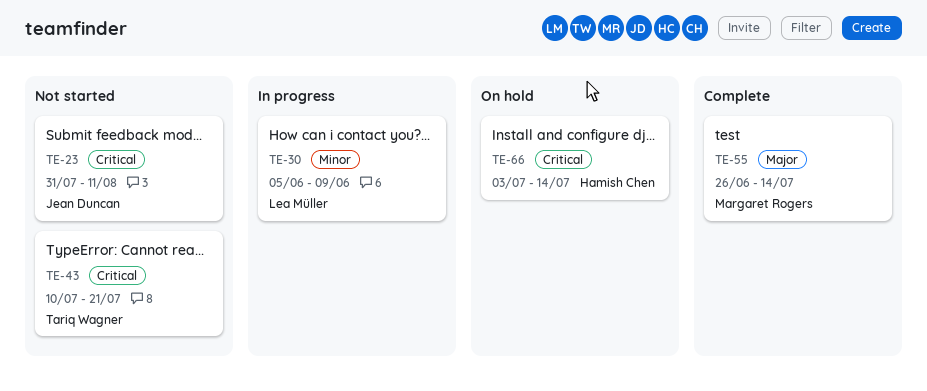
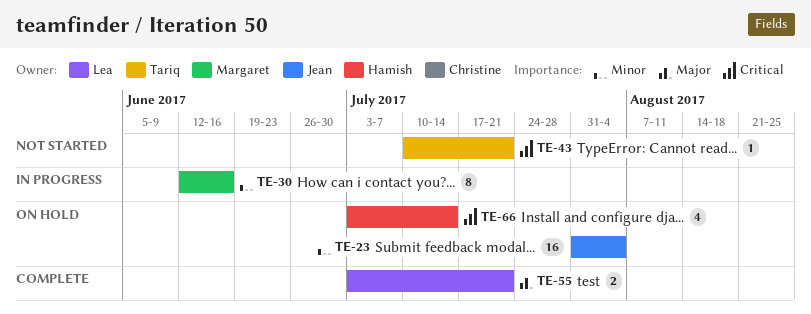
TE-23, status: Not started -> On hold
TE-23, priority: Critical -> Minor
TE-23, due: Aug 11 -> Aug 4
TE-30, owner: Lea Müller -> Margaret Rogers
TE-30, start: Jun 5 -> Jun 12
TE-30, due: Jun 9 -> Jun 16
TE-55, owner: Margaret Rogers -> Lea Müller
TE-55, start: Jun 26 -> Jul 3
TE-55, due: Jul 14 -> Jul 21

